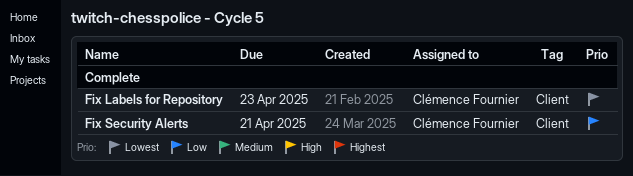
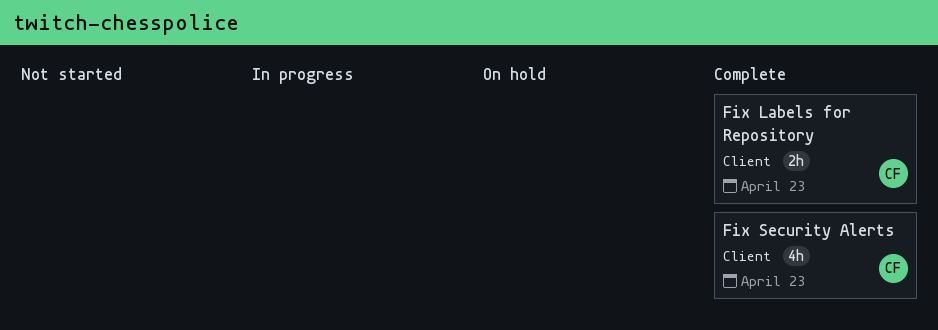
Fix Security Alerts, due: Apr 21 -> Apr 23

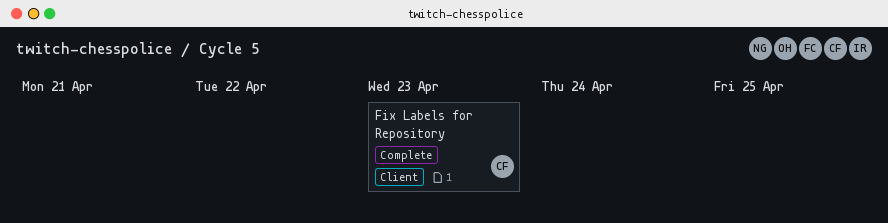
Fix Security Alerts: present -> none

